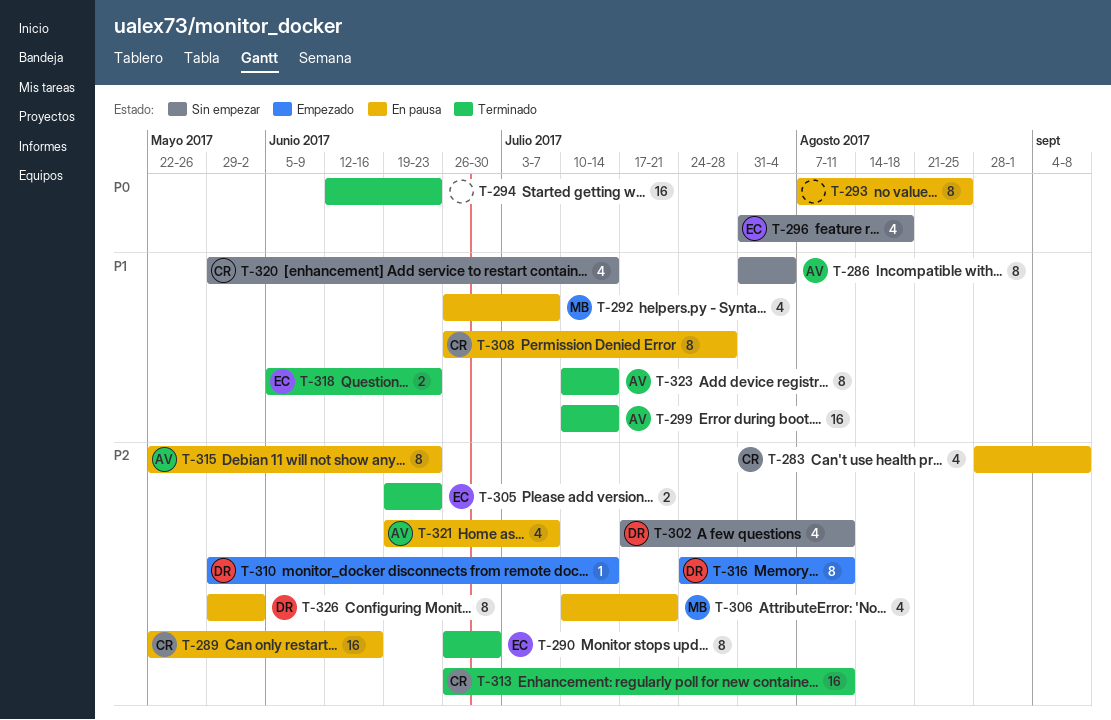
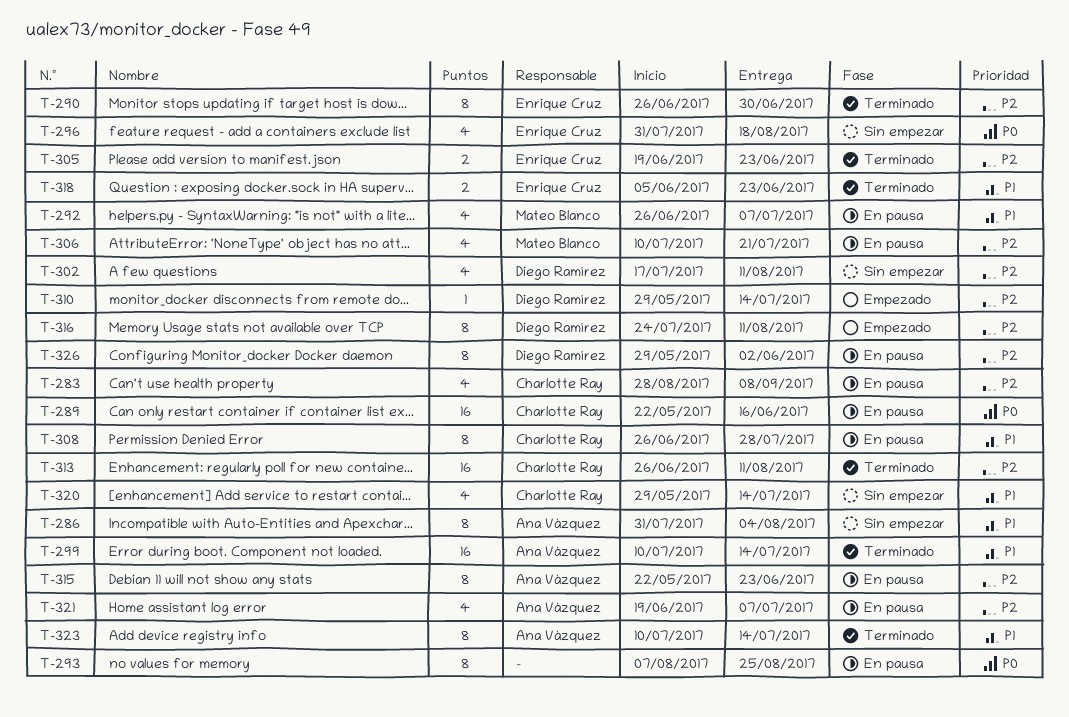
T-289, priority: P2 -> P0
T-294: present -> none

